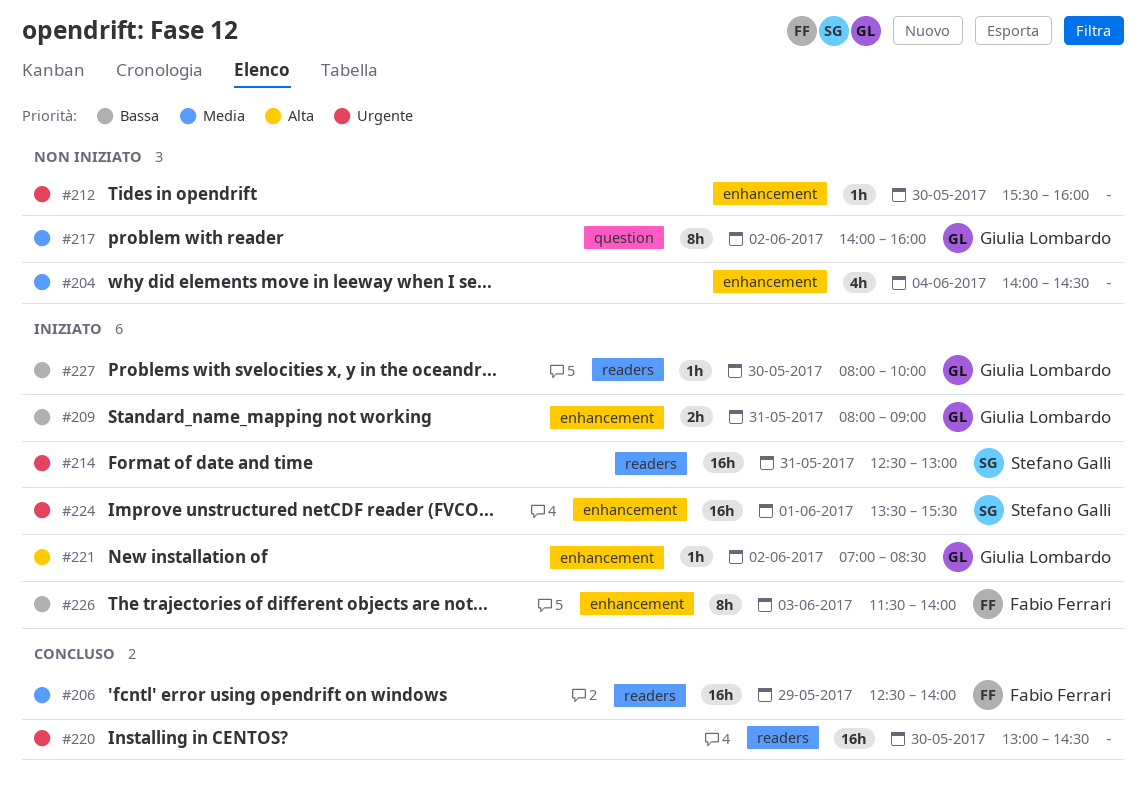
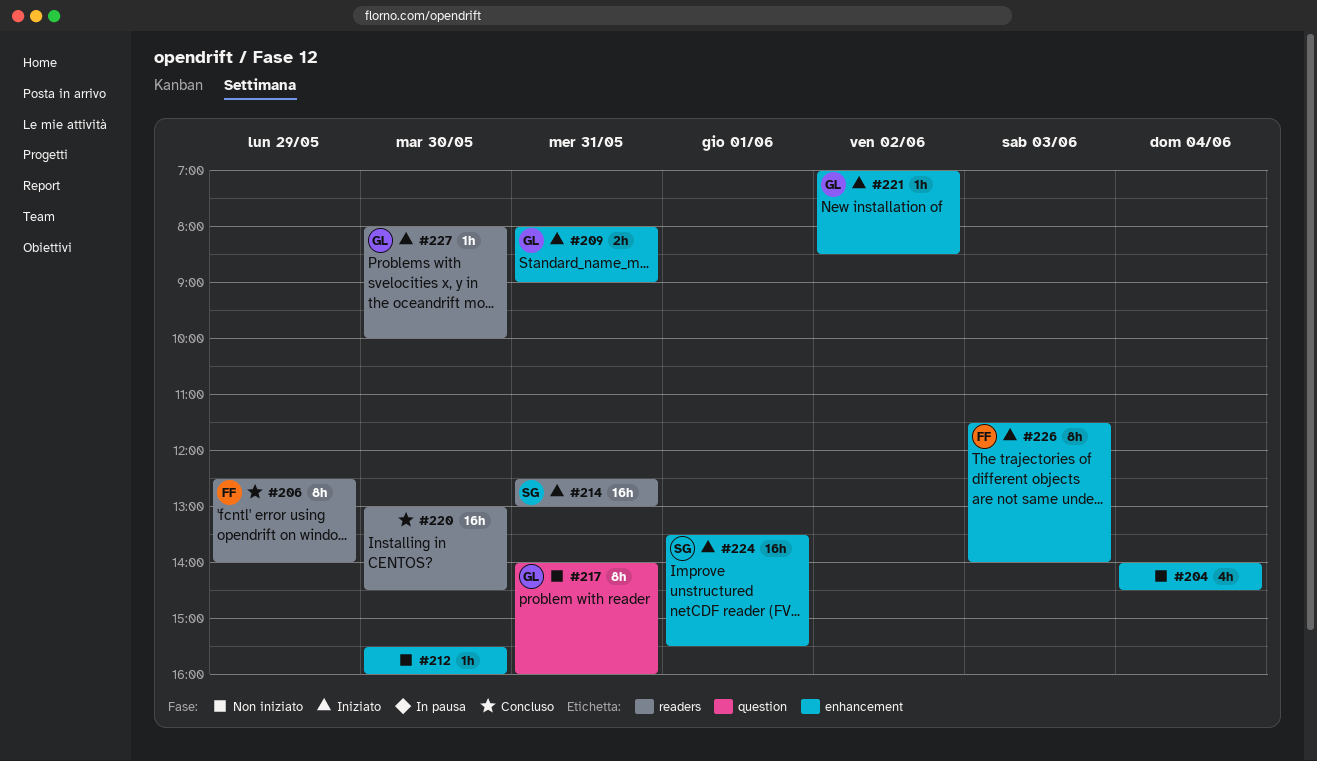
#206, estimate: 16h -> 8h
#217, day: Jun 2 -> May 31

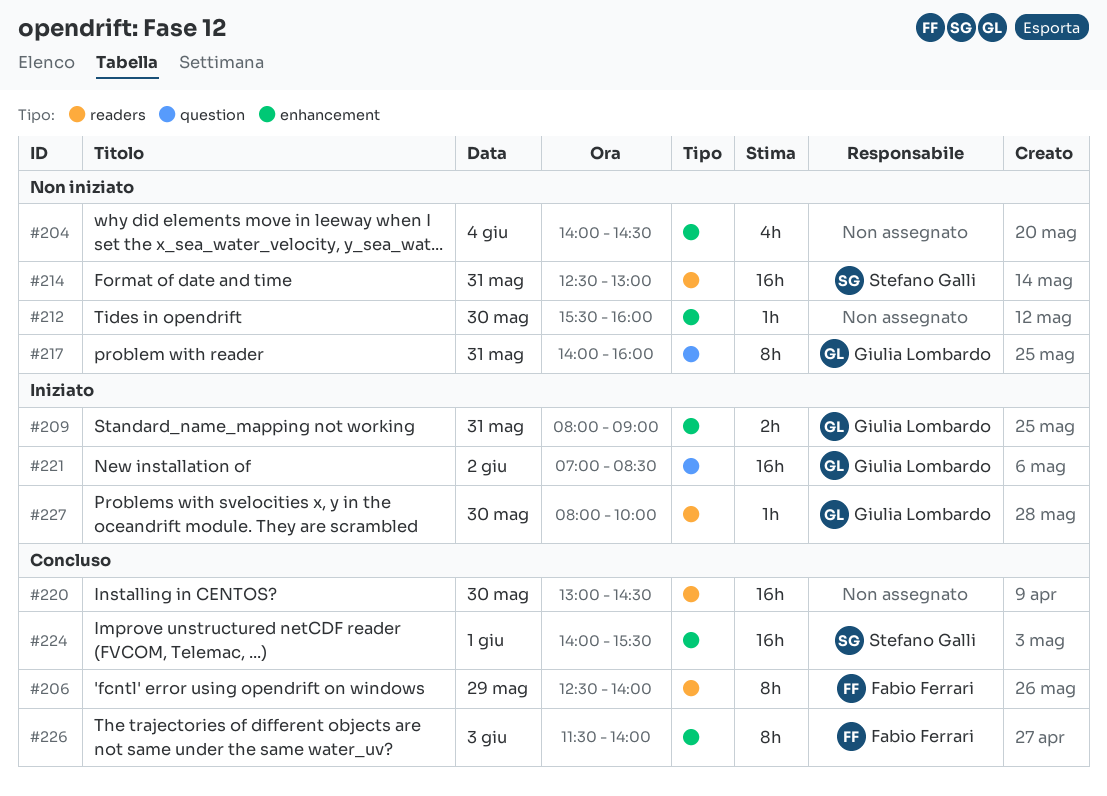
#214, status: Iniziato -> Non iniziato
#221, label: enhancement -> question
#221, estimate: 1h -> 16h
#224, status: Iniziato -> Concluso
#224, begins: 13:30 -> 14:00
#226, status: Iniziato -> Concluso

